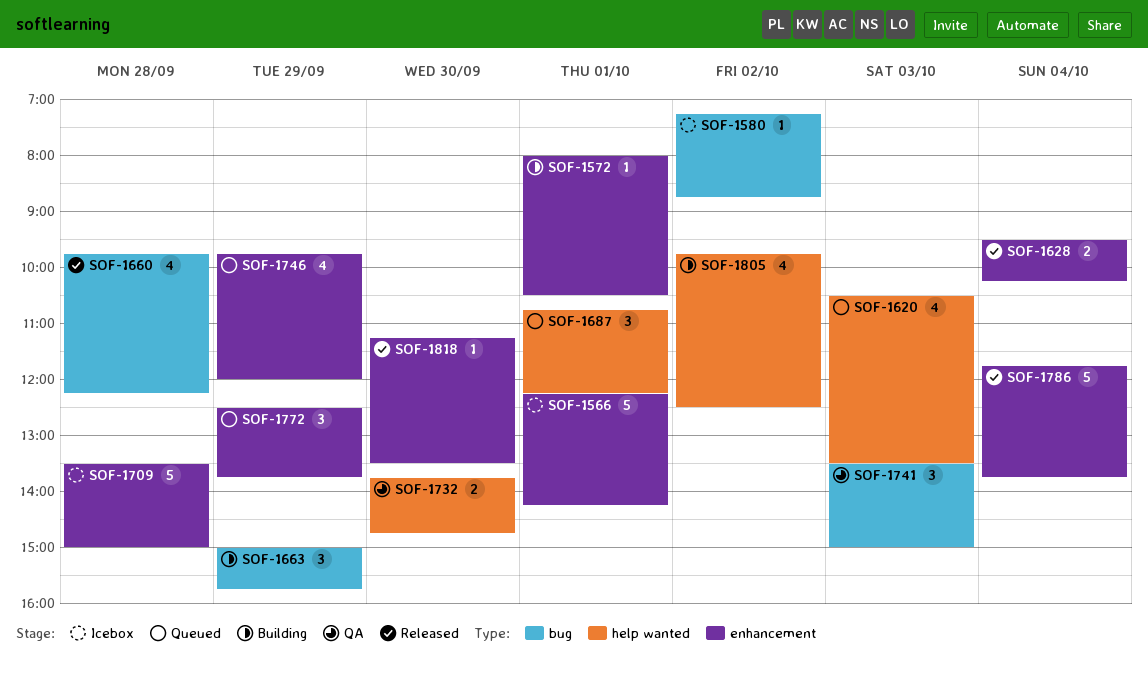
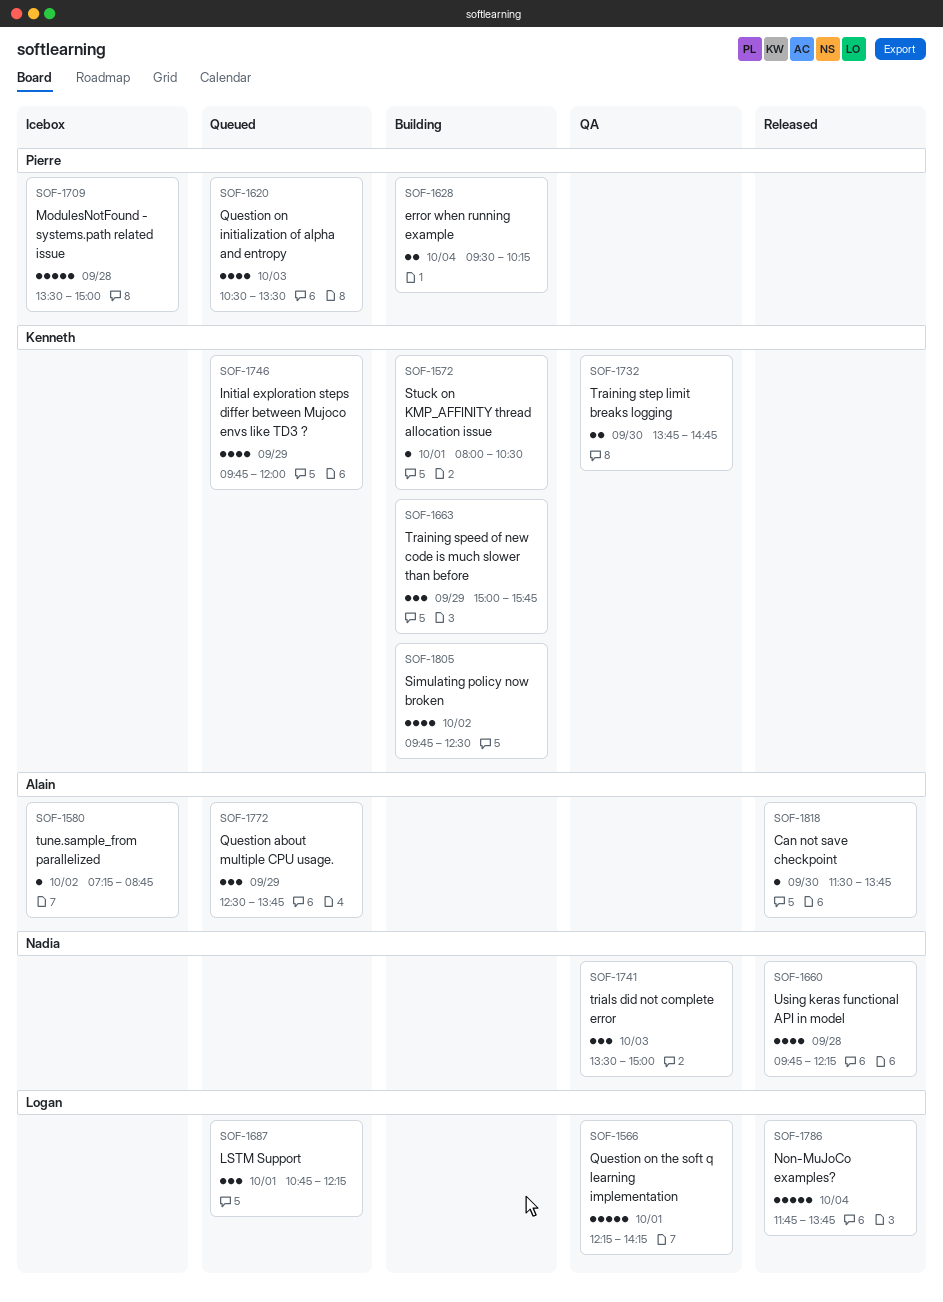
SOF-1566, status: Icebox -> QA
SOF-1628, status: Released -> Building
SOF-1818, begins: 11:15 -> 11:30
SOF-1818, ends: 13:30 -> 13:45

